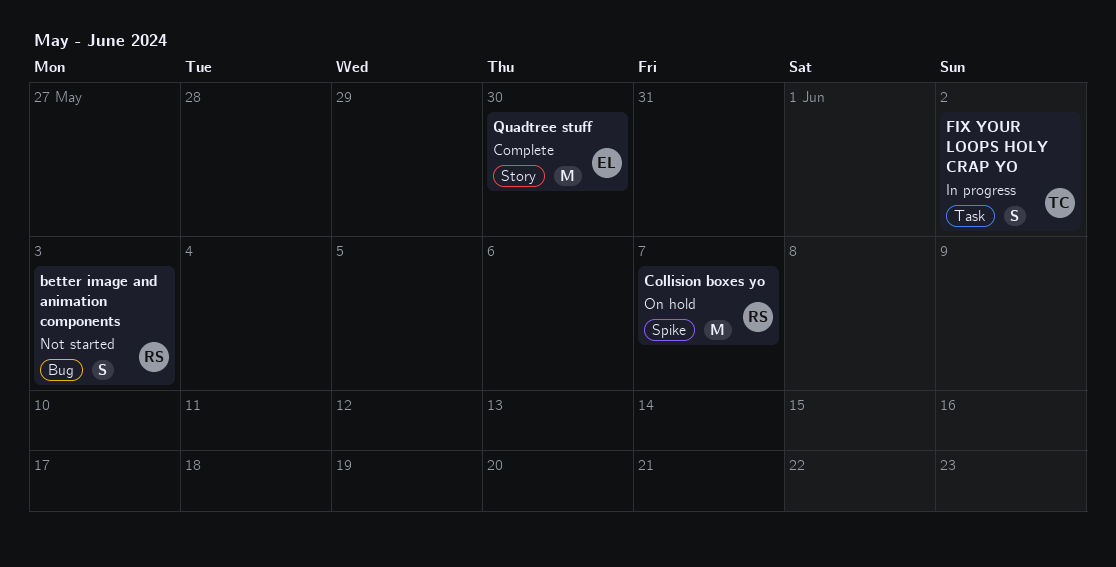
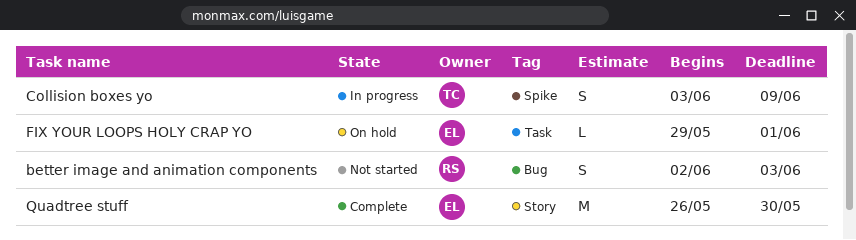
Collision boxes yo, status: On hold -> In progress
Collision boxes yo, owner: RS -> TC
Collision boxes yo, estimate: M -> S
Collision boxes yo, due: Jun 7 -> Jun 9
FIX YOUR LOOPS HOLY CRAP YO, status: In progress -> On hold
FIX YOUR LOOPS HOLY CRAP YO, owner: TC -> EL
FIX YOUR LOOPS HOLY CRAP YO, estimate: S -> L
FIX YOUR LOOPS HOLY CRAP YO, due: Jun 2 -> Jun 1

